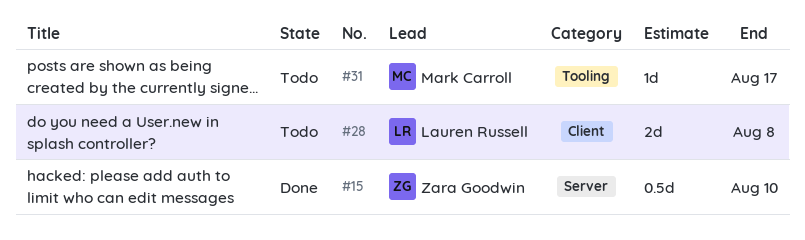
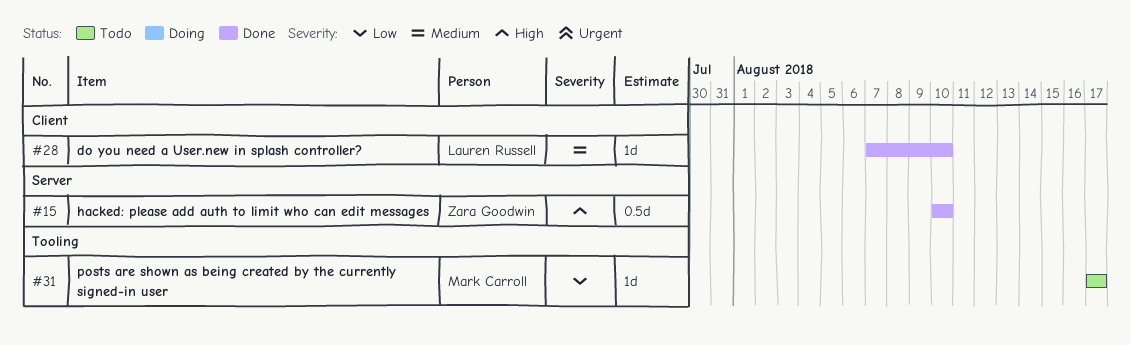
#28, status: Todo -> Done
#28, estimate: 2d -> 1d
#28, due: Aug 8 -> Aug 10

